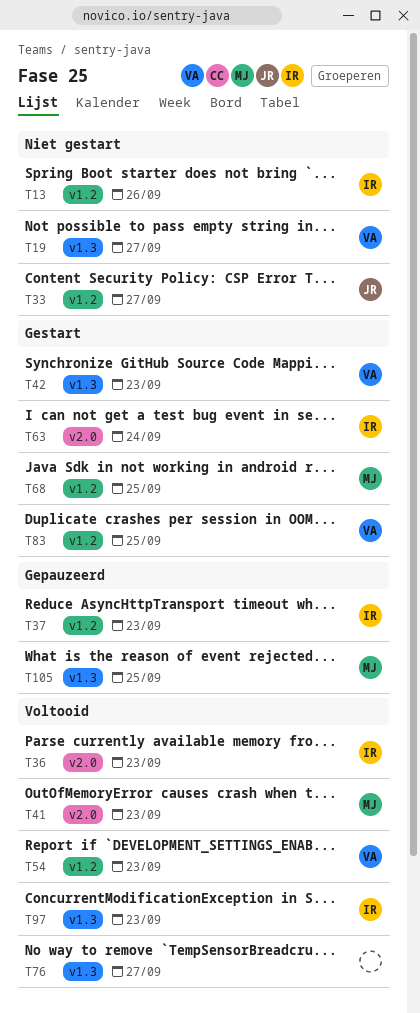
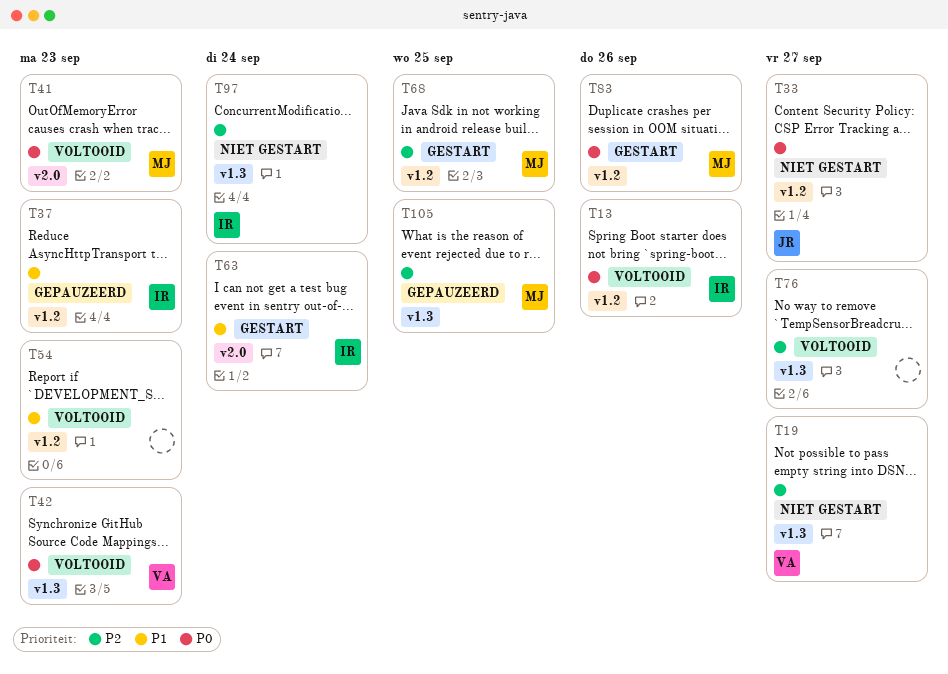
T13, status: Niet gestart -> Voltooid
T36: present -> none
T42, status: Gestart -> Voltooid
T54, owner: VA -> none
T83, owner: VA -> MJ
T83, due: Sep 25 -> Sep 26
T97, status: Voltooid -> Niet gestart
T97, due: Sep 23 -> Sep 24

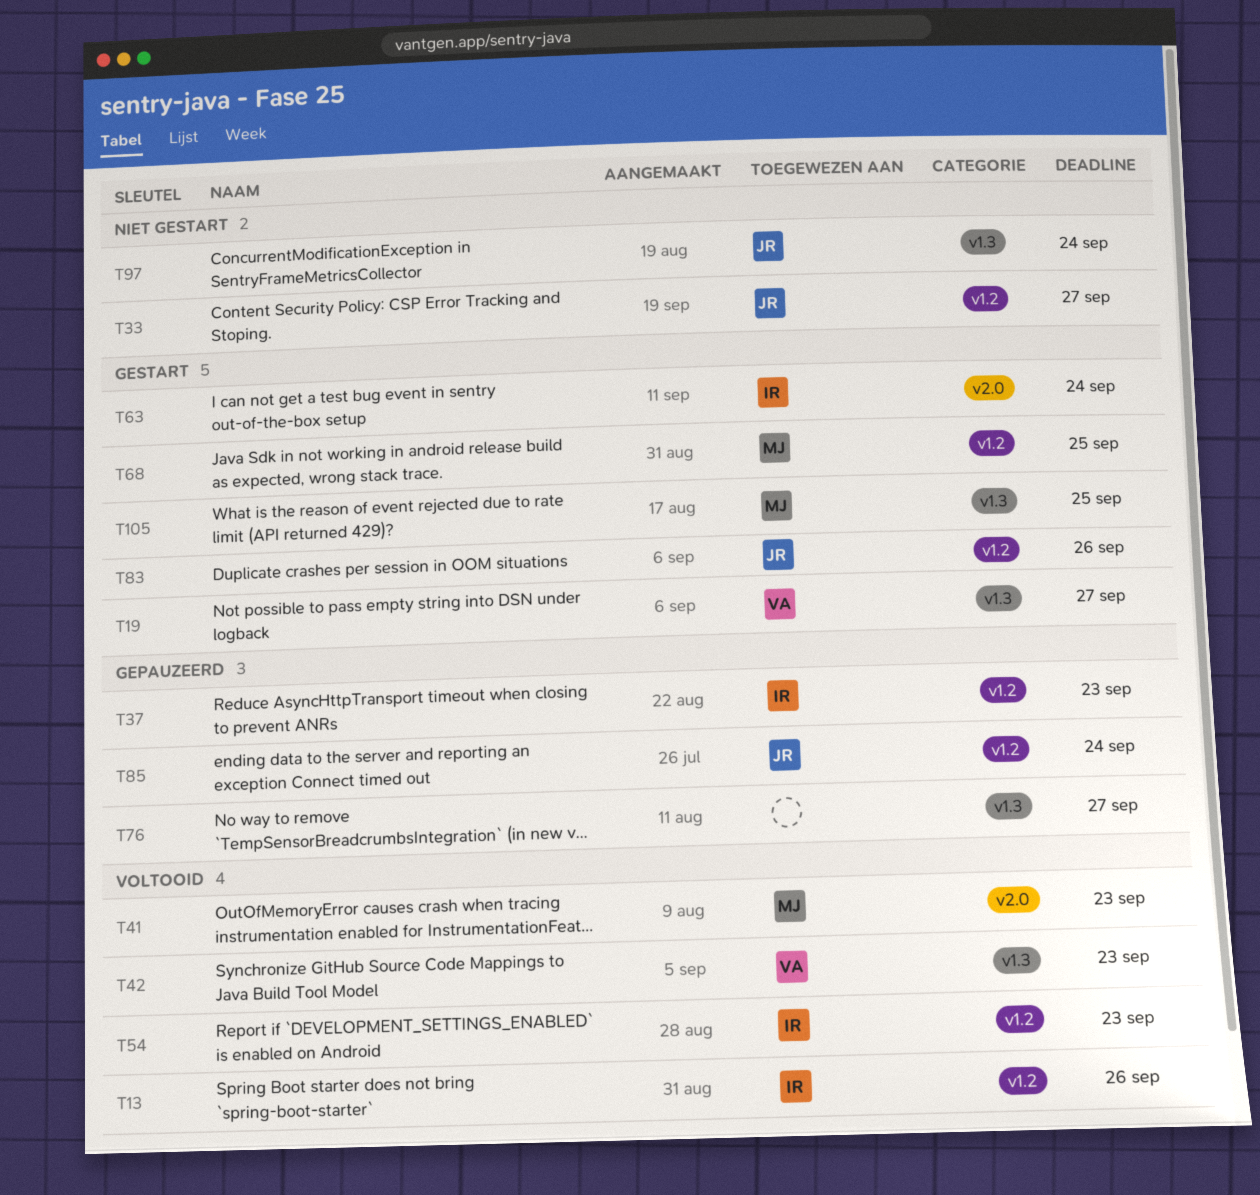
T19, status: Niet gestart -> Gestart
T54, owner: none -> IR
T76, status: Voltooid -> Gepauzeerd
T83, owner: MJ -> JR
T85: none -> present
T97, owner: IR -> JR
T105, status: Gepauzeerd -> Gestart

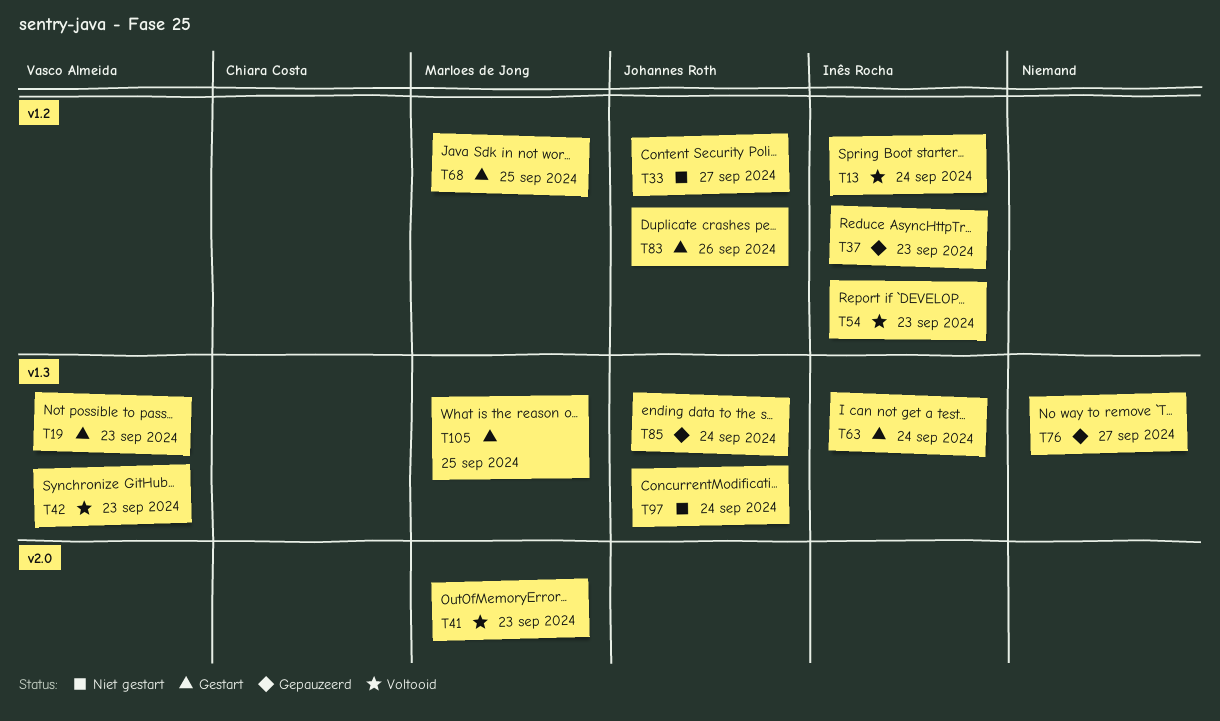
T13, due: Sep 26 -> Sep 24
T19, due: Sep 27 -> Sep 23
T63, label: v2.0 -> v1.3
T85, label: v1.2 -> v1.3

